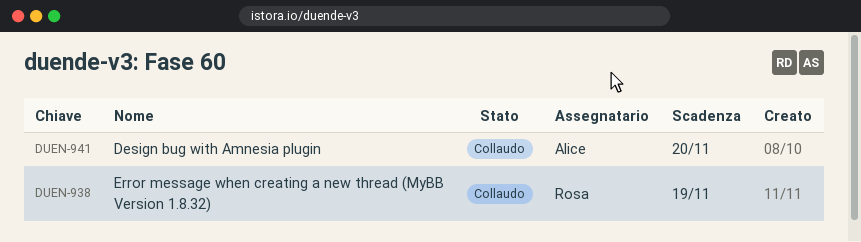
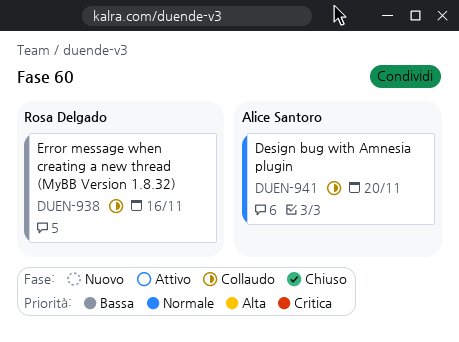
DUEN-938, due: Nov 19 -> Nov 16

